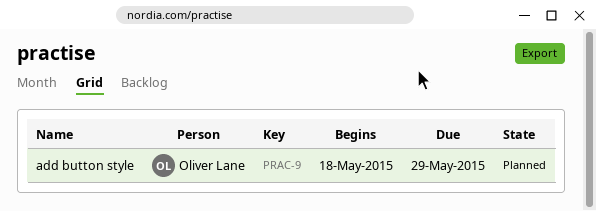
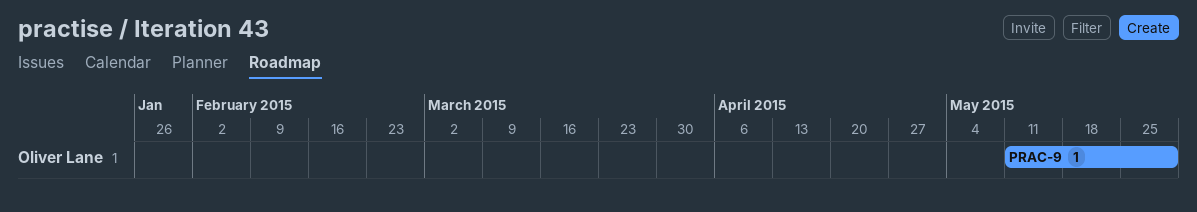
PRAC-9, start: May 18 -> May 11

